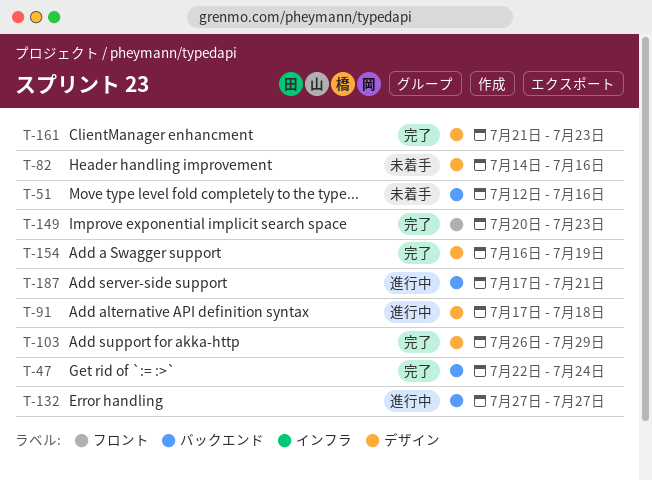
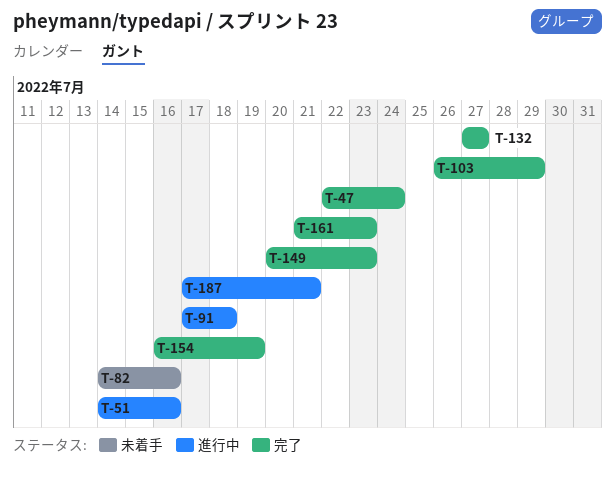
T-51, status: 未着手 -> 進行中
T-51, start: Jul 12 -> Jul 14
T-132, status: 進行中 -> 完了

